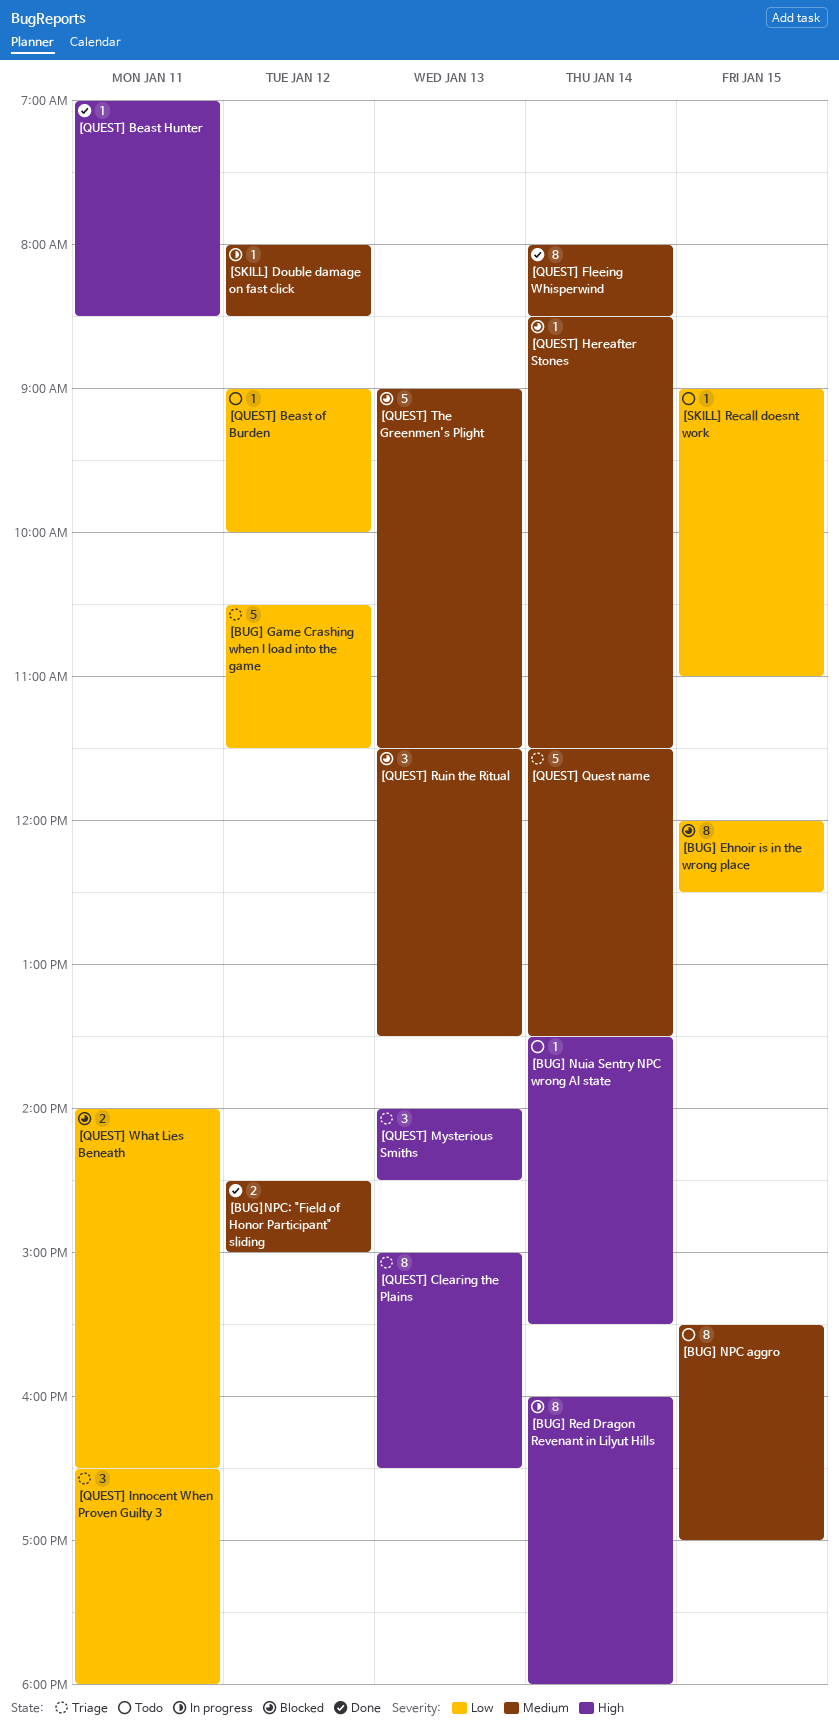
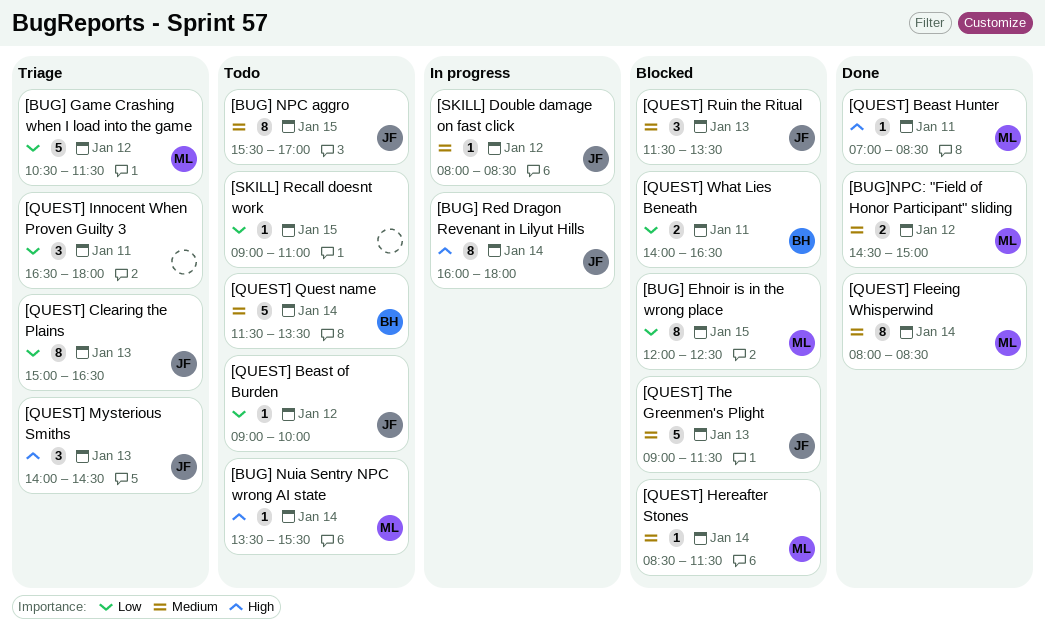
[QUEST] Clearing the Plains, priority: High -> Low
[QUEST] Quest name, status: Triage -> Todo

